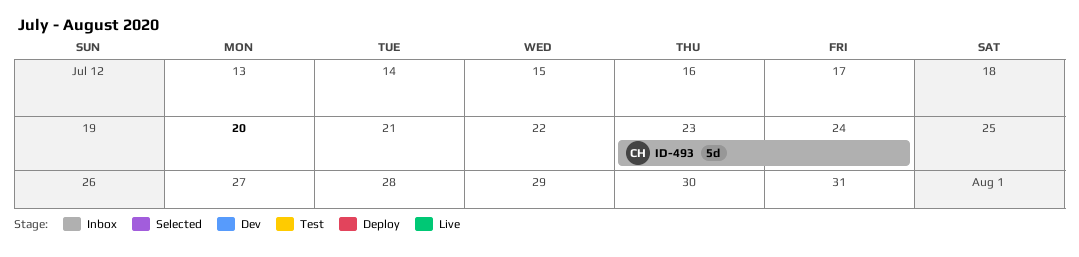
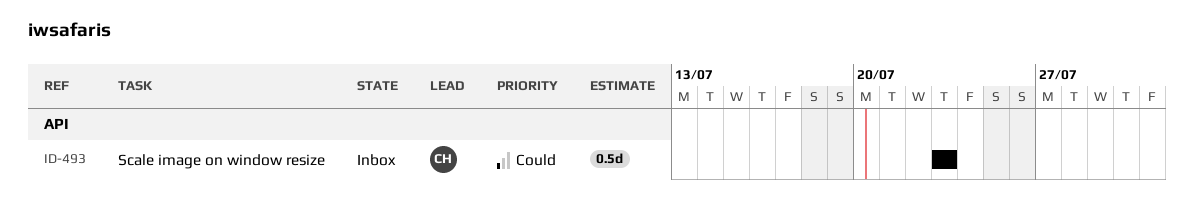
ID-493, estimate: 5d -> 0.5d
ID-493, due: Jul 24 -> Jul 23

